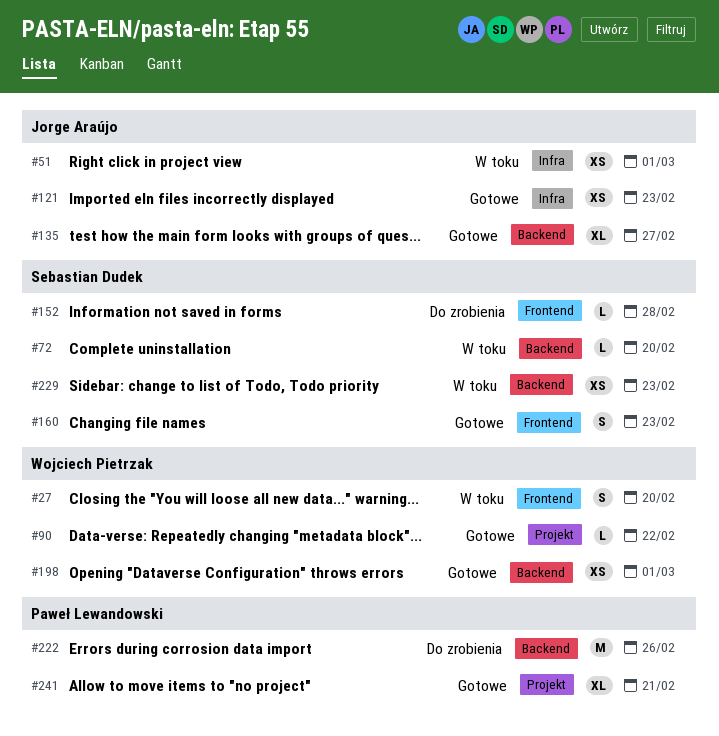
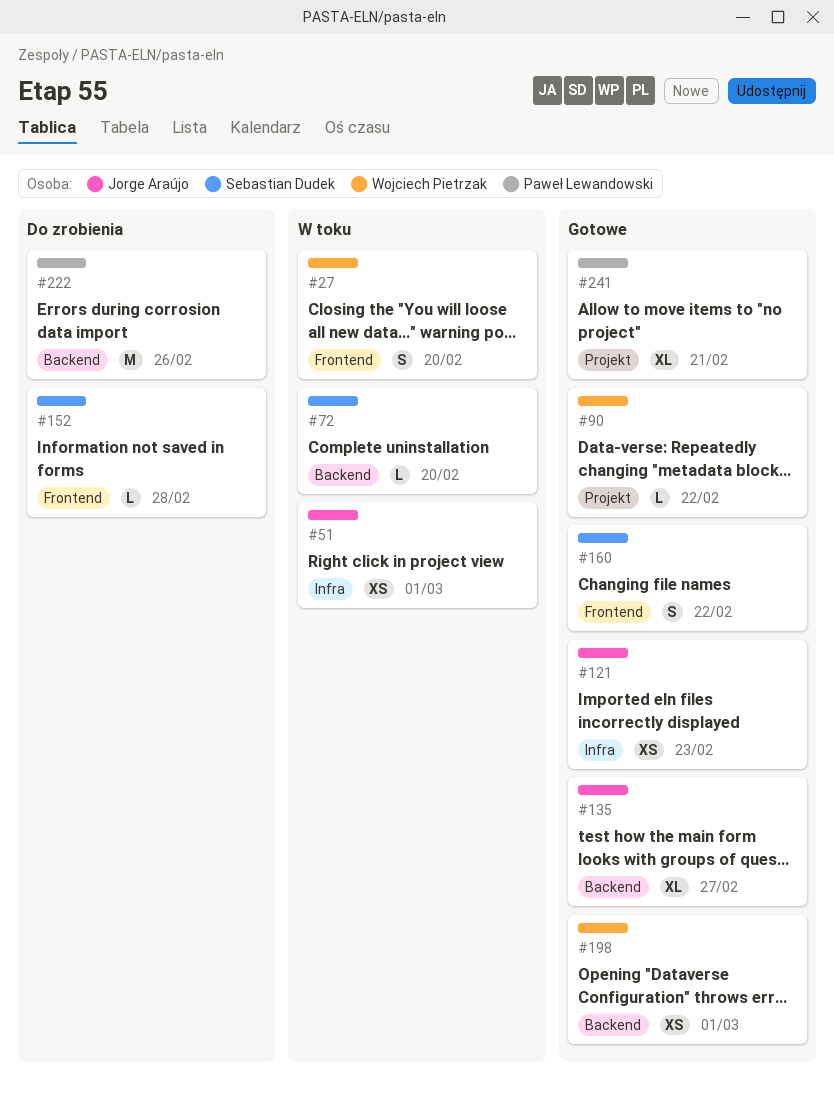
#160, due: Feb 23 -> Feb 22
#229: present -> none

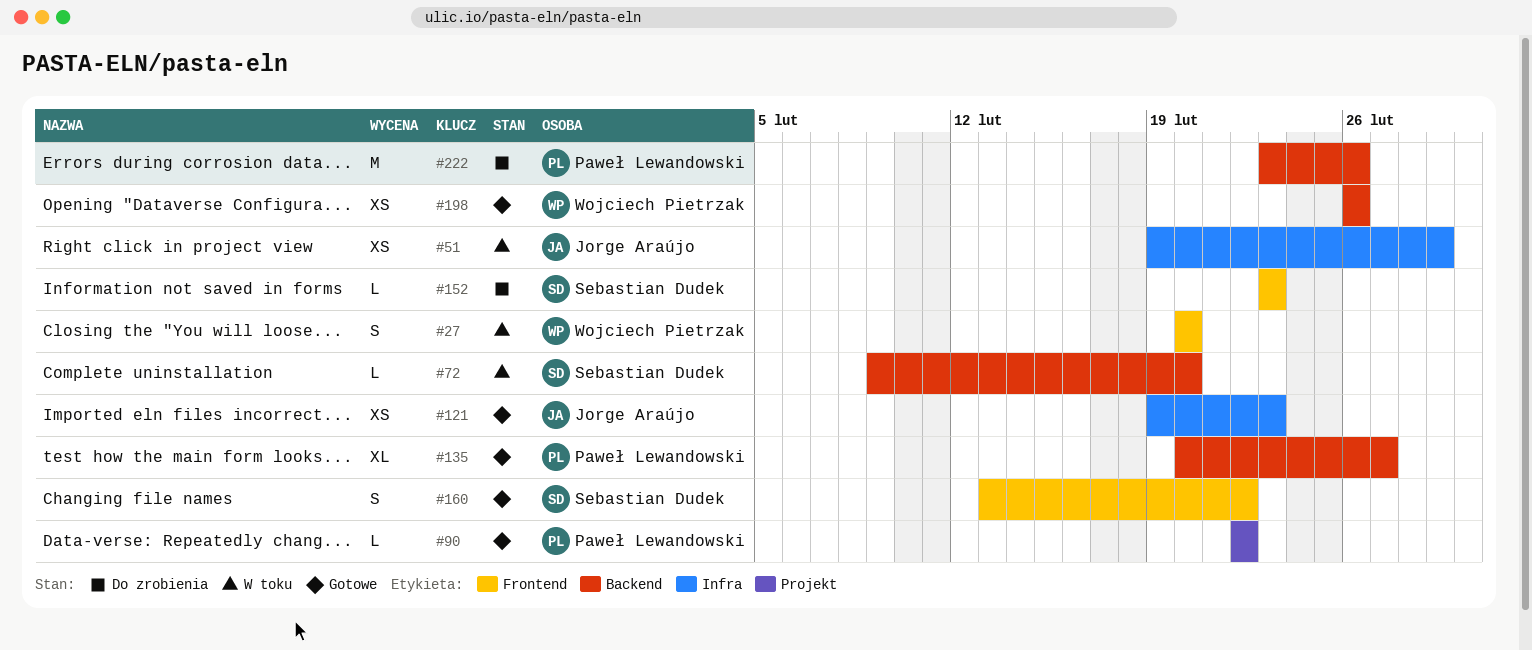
#90, owner: Wojciech Pietrzak -> Paweł Lewandowski
#135, owner: Jorge Araújo -> Paweł Lewandowski
#152, due: Feb 28 -> Feb 23
#198, due: Mar 1 -> Feb 26
#241: present -> none

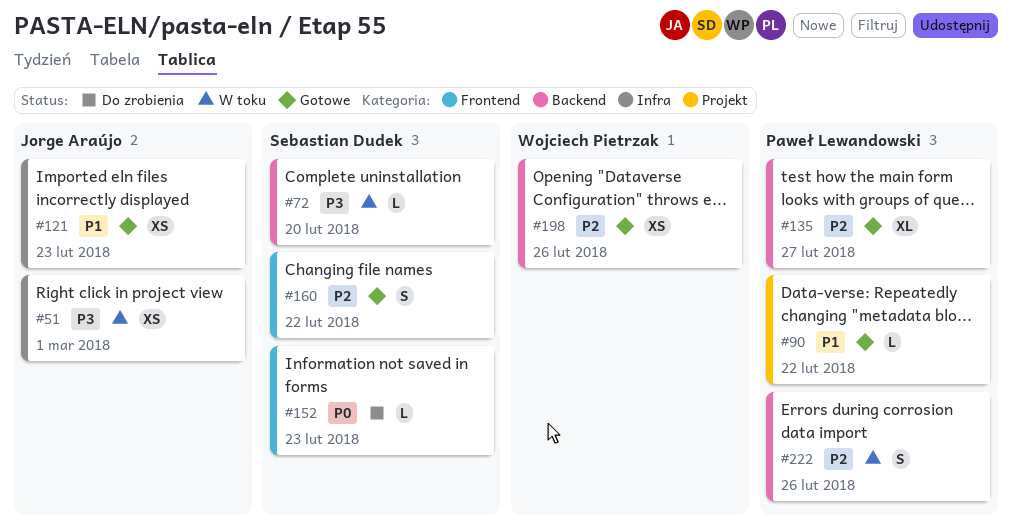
#27: present -> none
#222, status: Do zrobienia -> W toku
#222, estimate: M -> S

